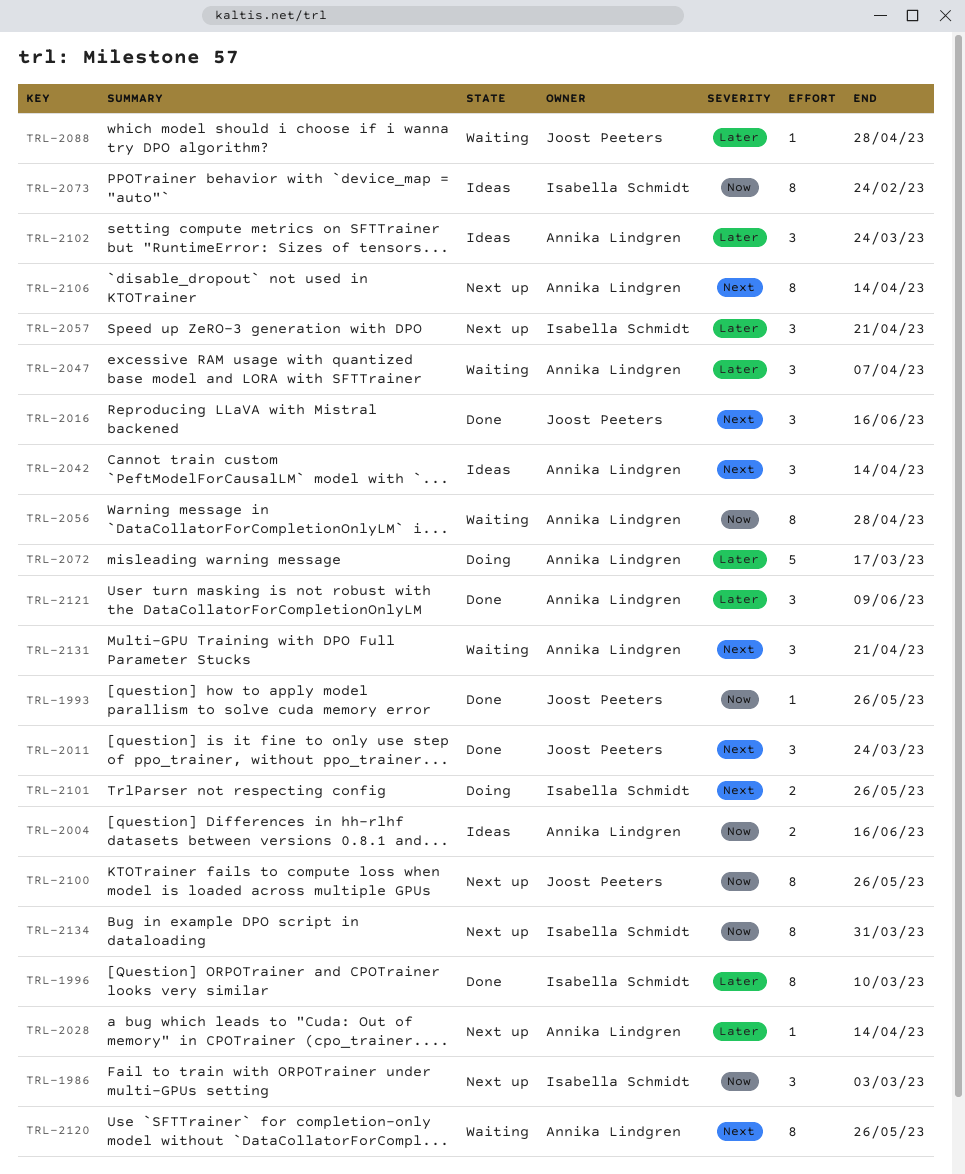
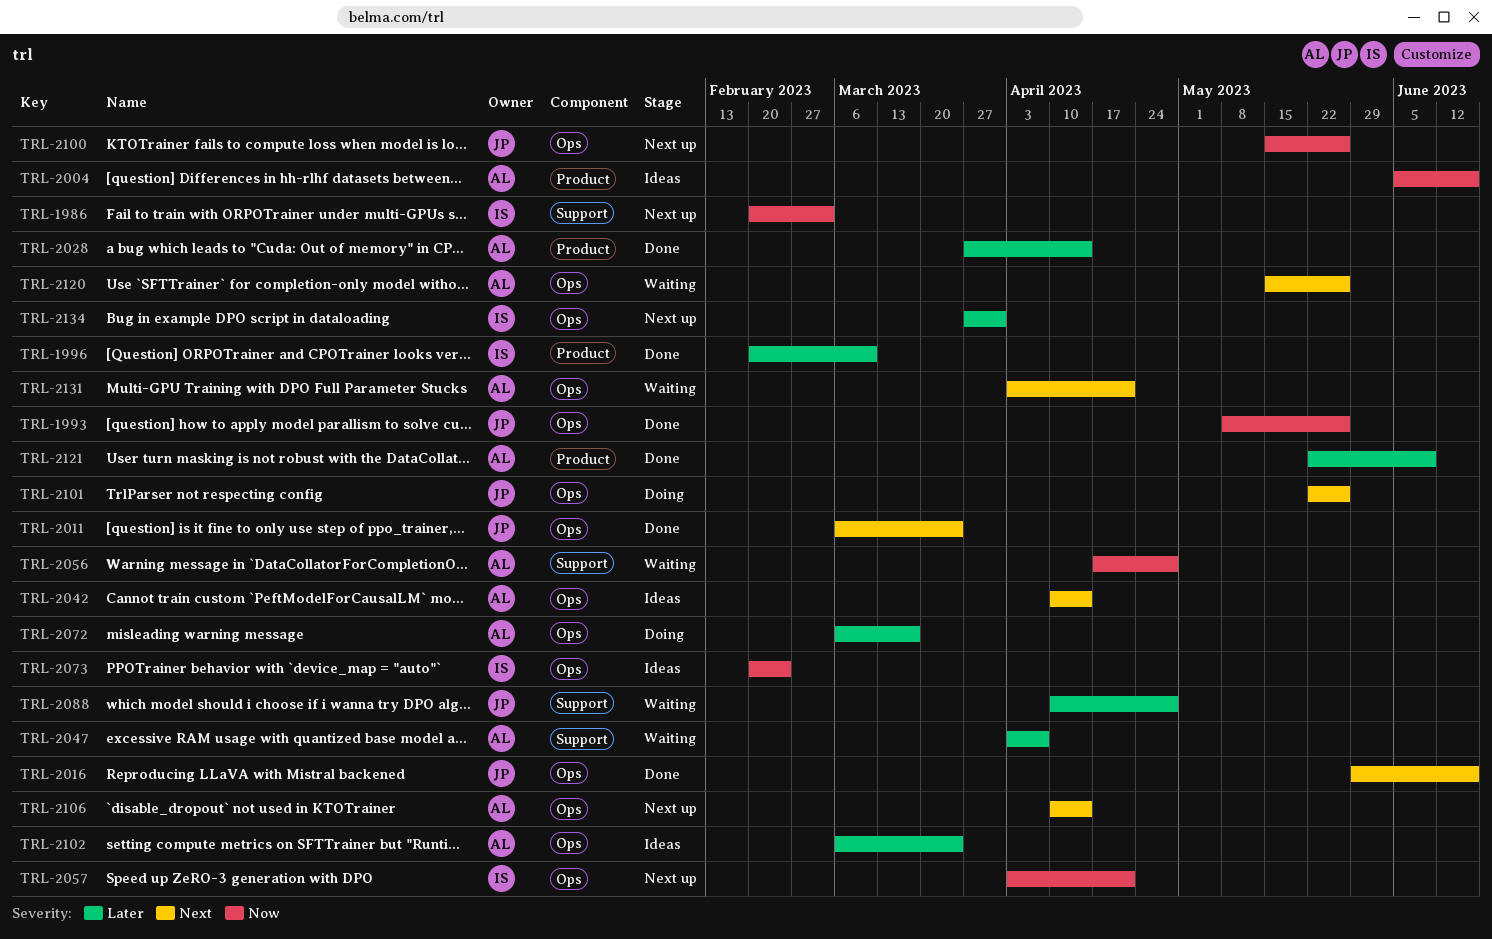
TRL-2028, status: Next up -> Done
TRL-2057, priority: Later -> Now
TRL-2101, owner: Isabella Schmidt -> Joost Peeters
TRL-2134, priority: Now -> Later

